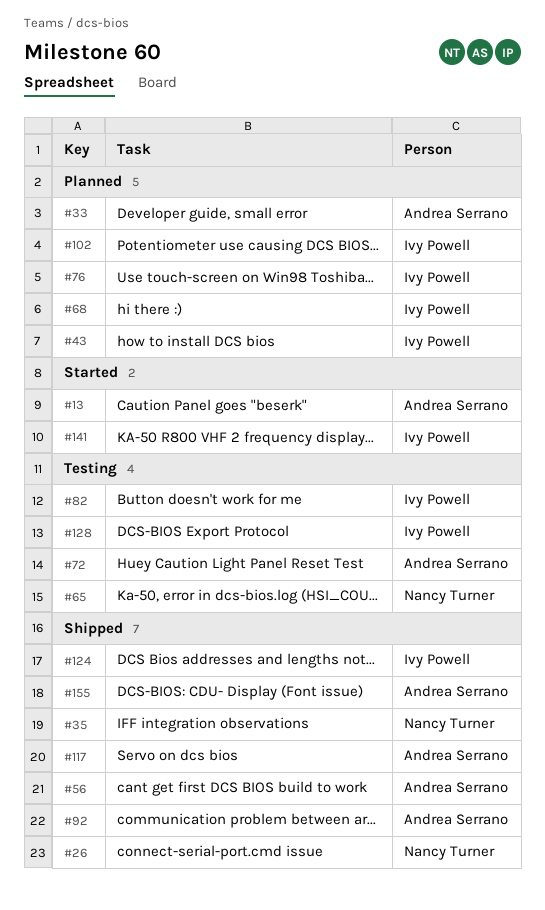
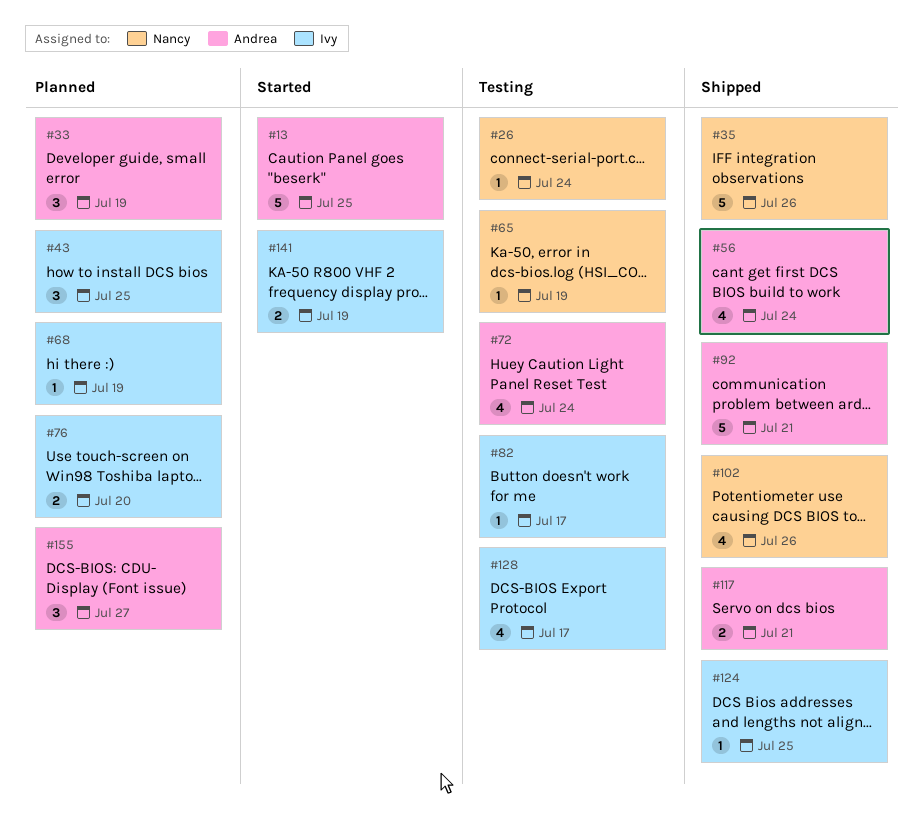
#26, status: Shipped -> Testing
#102, status: Planned -> Shipped
#102, owner: Ivy Powell -> Nancy Turner
#155, status: Shipped -> Planned

